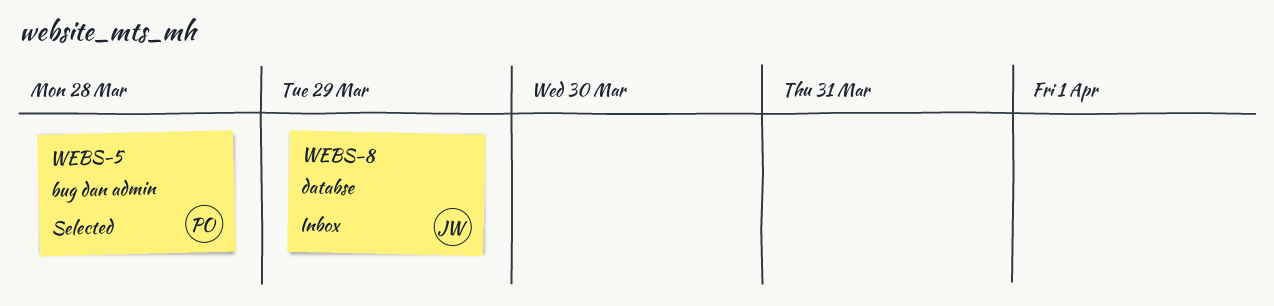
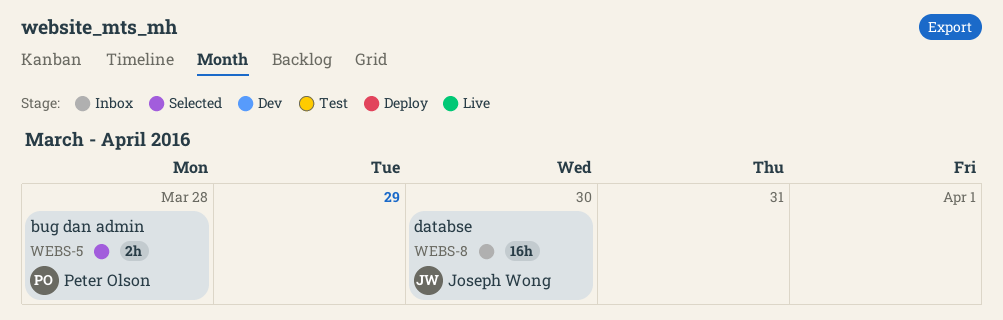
WEBS-8, due: Mar 29 -> Mar 30

